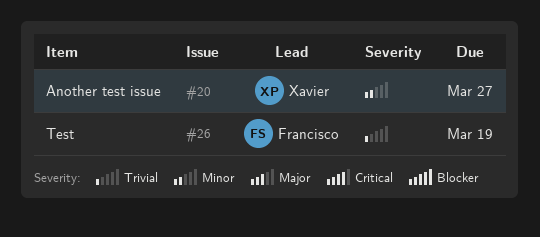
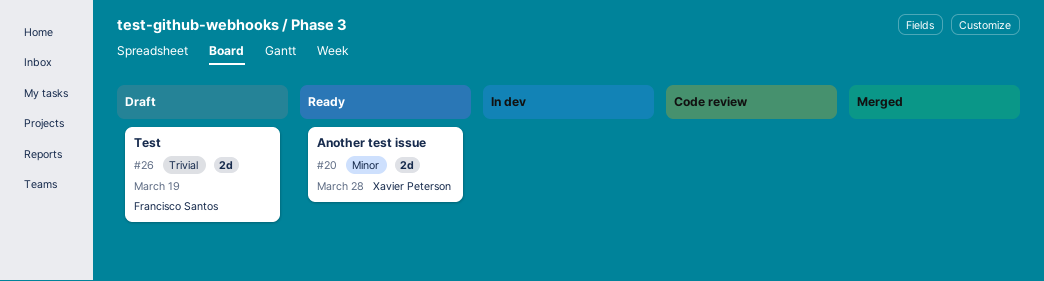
#20, due: Mar 27 -> Mar 28

